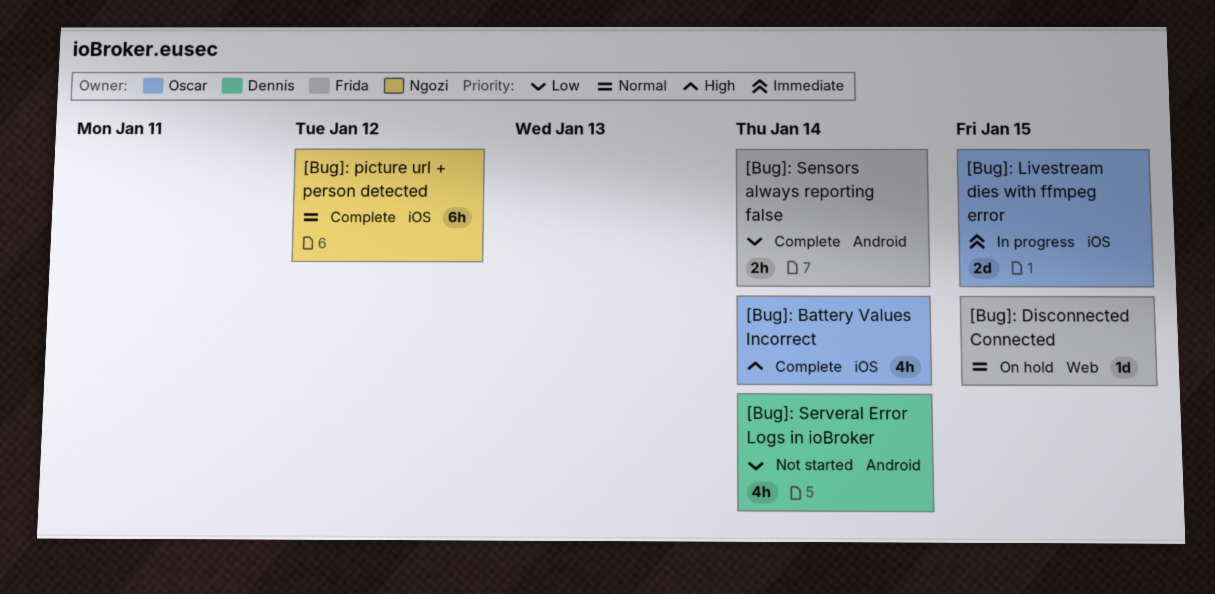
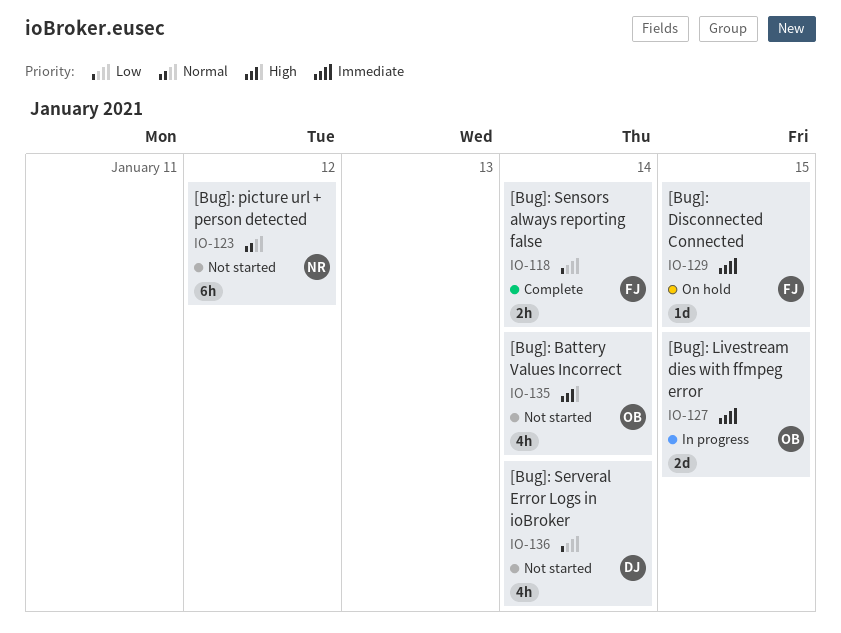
[Bug]: Battery Values Incorrect, status: Complete -> Not started
[Bug]: Disconnected Connected, priority: Normal -> Immediate
[Bug]: picture url + person detected, status: Complete -> Not started

